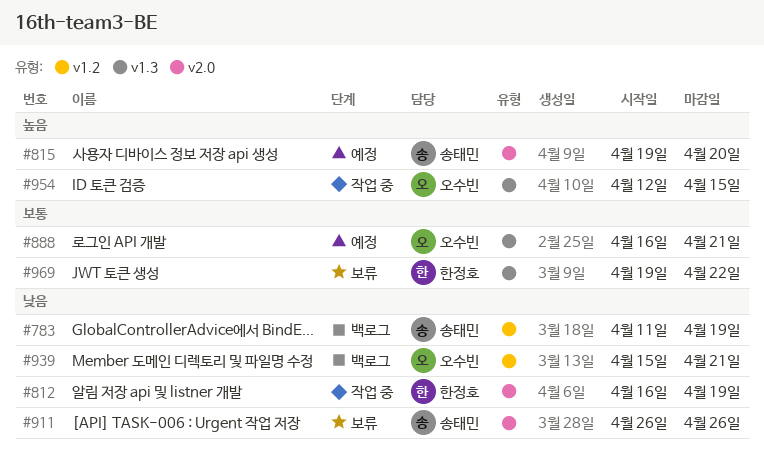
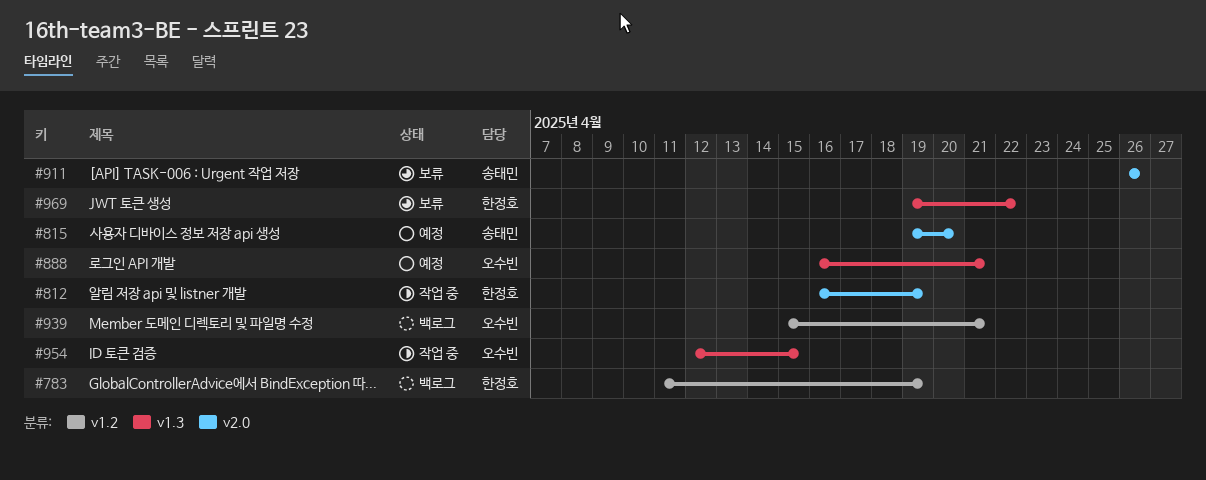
#783, owner: 송태민 -> 한정호

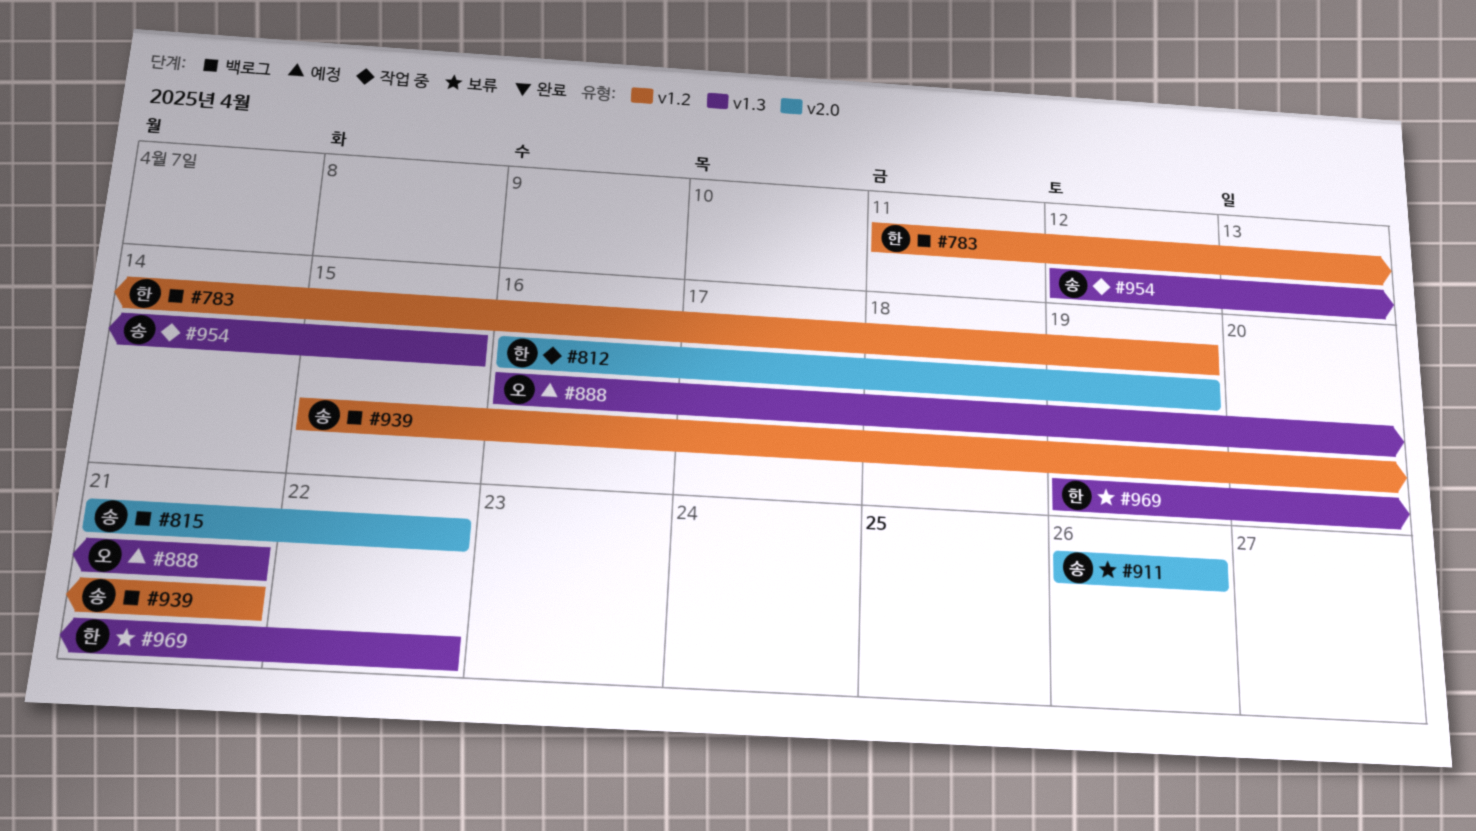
#815, status: 예정 -> 백로그
#815, start: Apr 19 -> Apr 21
#815, due: Apr 20 -> Apr 22
#939, owner: 오수빈 -> 송태민
#954, owner: 오수빈 -> 송태민

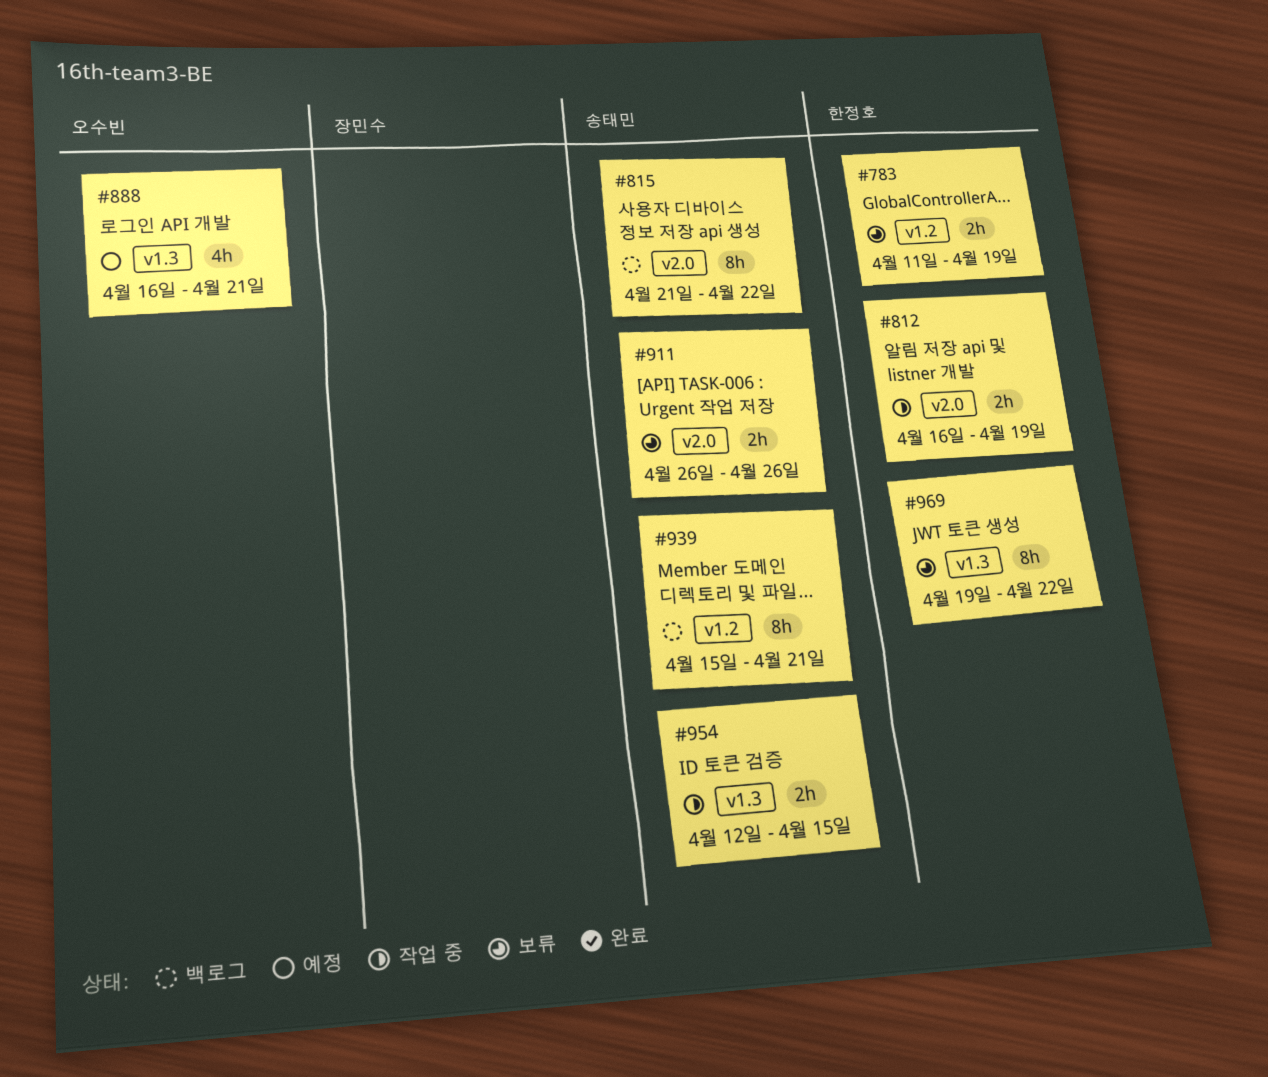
#783, status: 백로그 -> 보류

